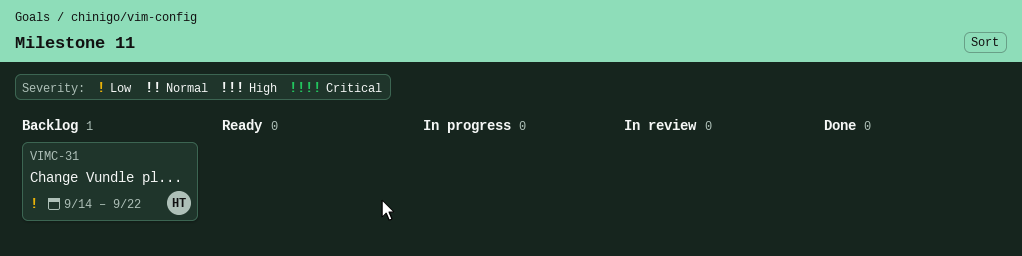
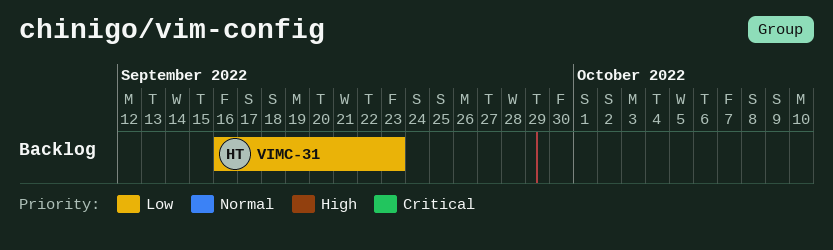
VIMC-31, start: Sep 14 -> Sep 16
VIMC-31, due: Sep 22 -> Sep 23

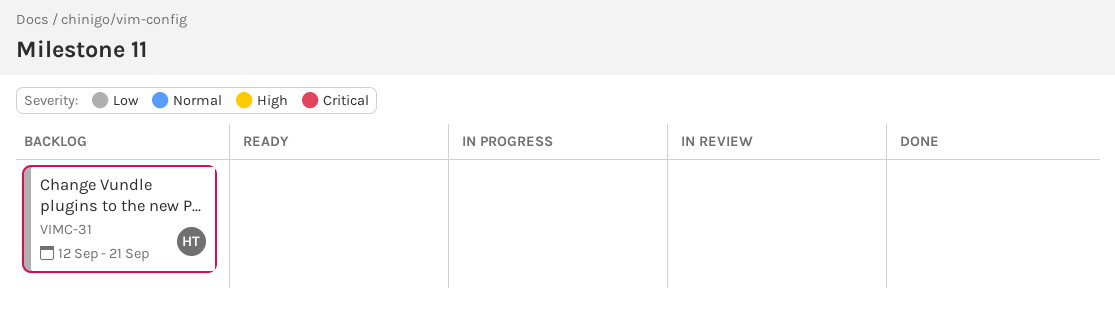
VIMC-31, start: Sep 16 -> Sep 12
VIMC-31, due: Sep 23 -> Sep 21

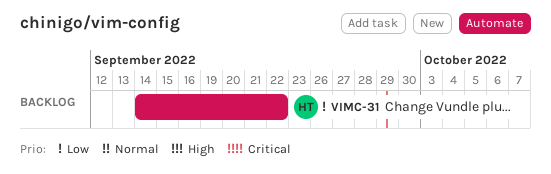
VIMC-31, start: Sep 12 -> Sep 14
VIMC-31, due: Sep 21 -> Sep 22

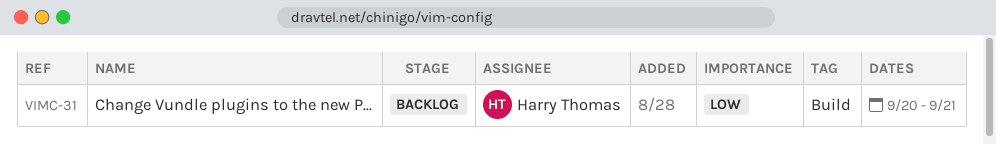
VIMC-31, start: Sep 14 -> Sep 20
VIMC-31, due: Sep 22 -> Sep 21

